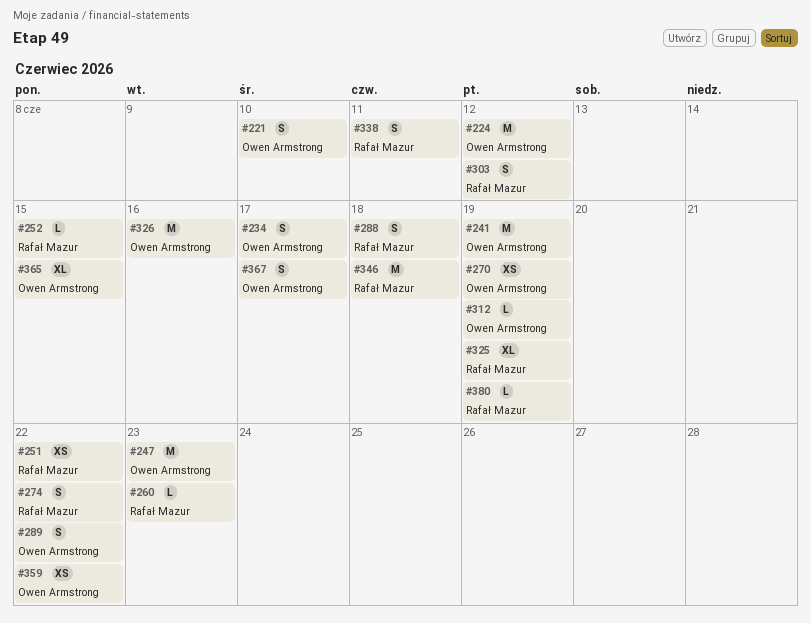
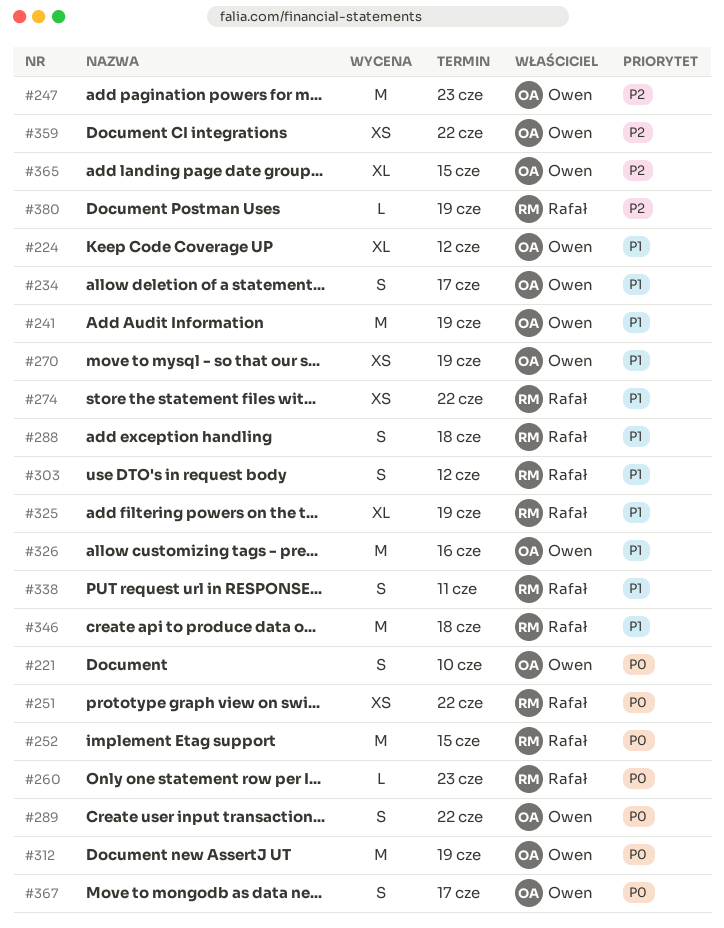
#224, estimate: M -> XL
#252, estimate: L -> M
#274, estimate: S -> XS
#312, estimate: L -> M

